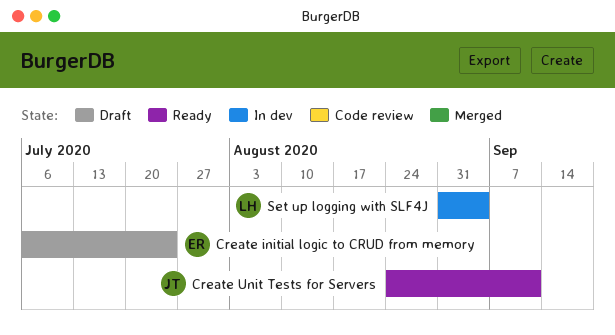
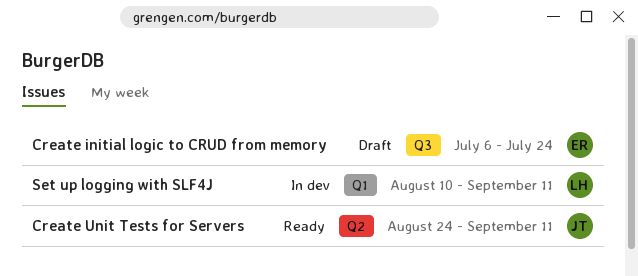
Set up logging with SLF4J, start: Aug 31 -> Aug 10
Set up logging with SLF4J, due: Sep 4 -> Sep 11

